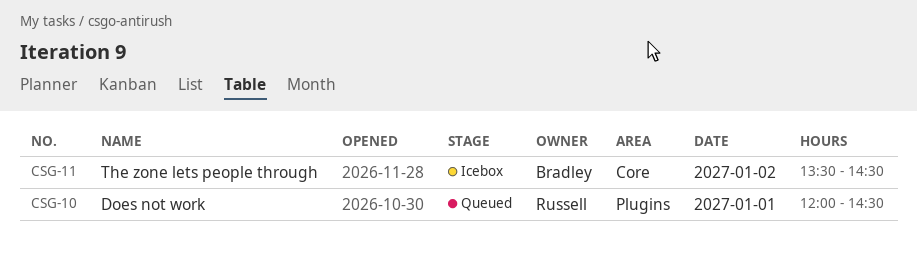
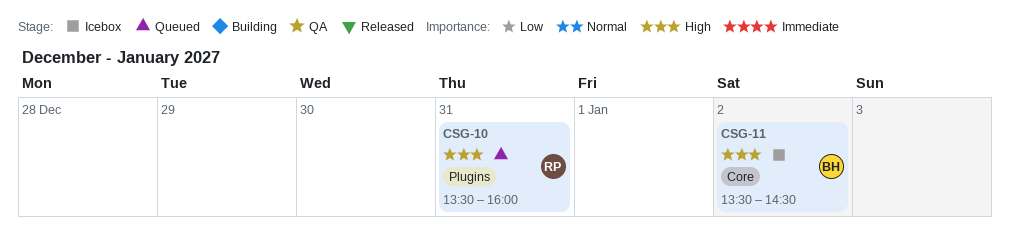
CSG-10, day: Jan 1 -> Dec 31
CSG-10, begins: 12:00 -> 13:30
CSG-10, ends: 14:30 -> 16:00

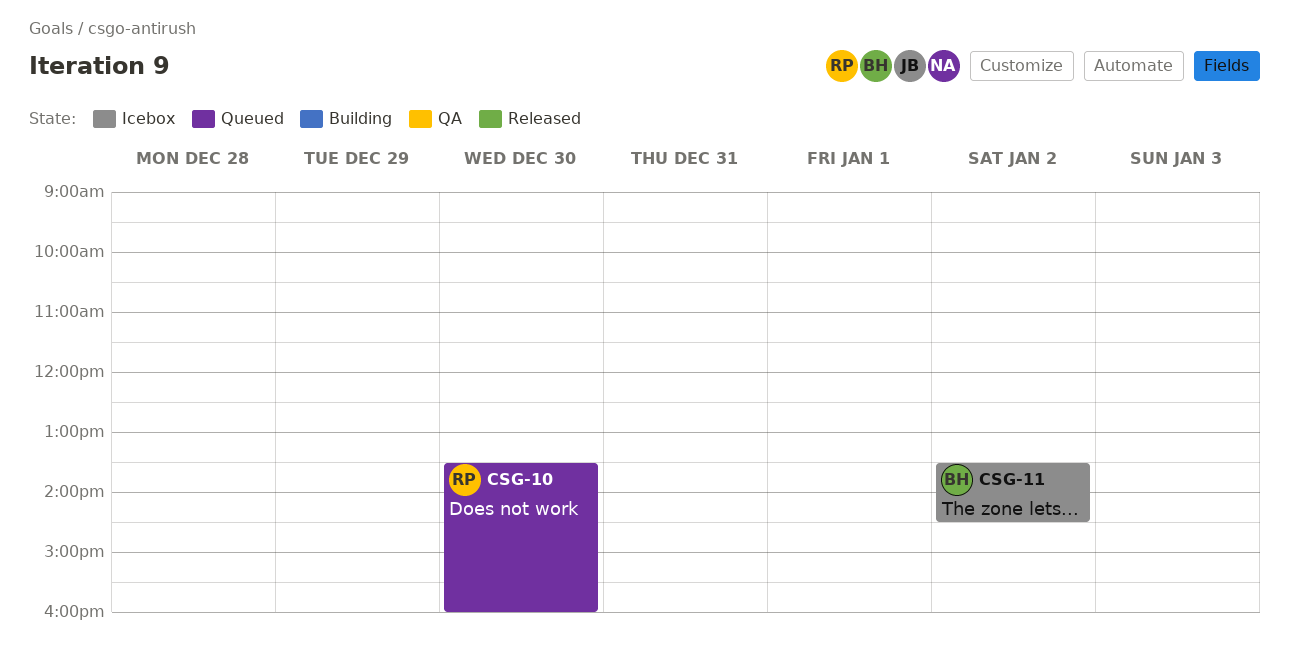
CSG-10, day: Dec 31 -> Dec 30

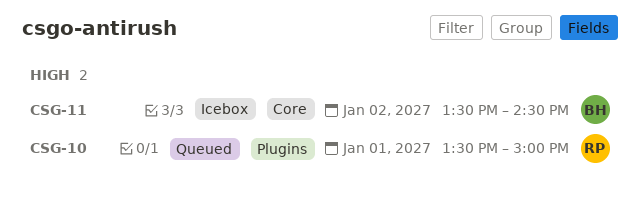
CSG-10, day: Dec 30 -> Jan 1
CSG-10, ends: 16:00 -> 15:00

